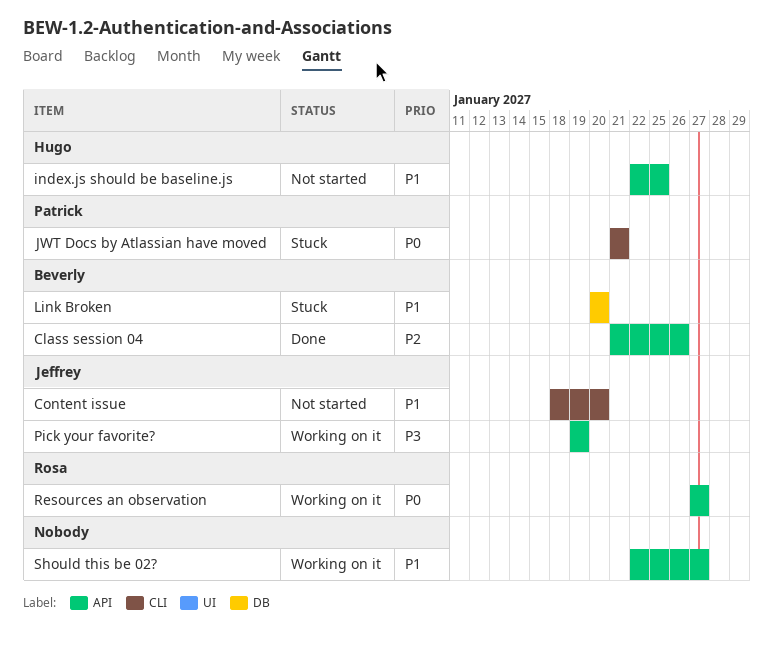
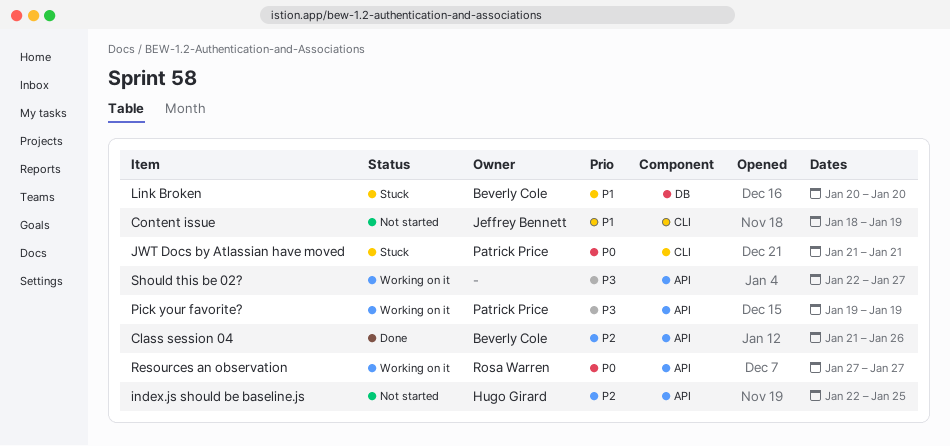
Content issue, due: Jan 20 -> Jan 19
index.js should be baseline.js, priority: P1 -> P2
Pick your favorite?, owner: Jeffrey Bennett -> Patrick Price
Should this be 02?, priority: P1 -> P3

